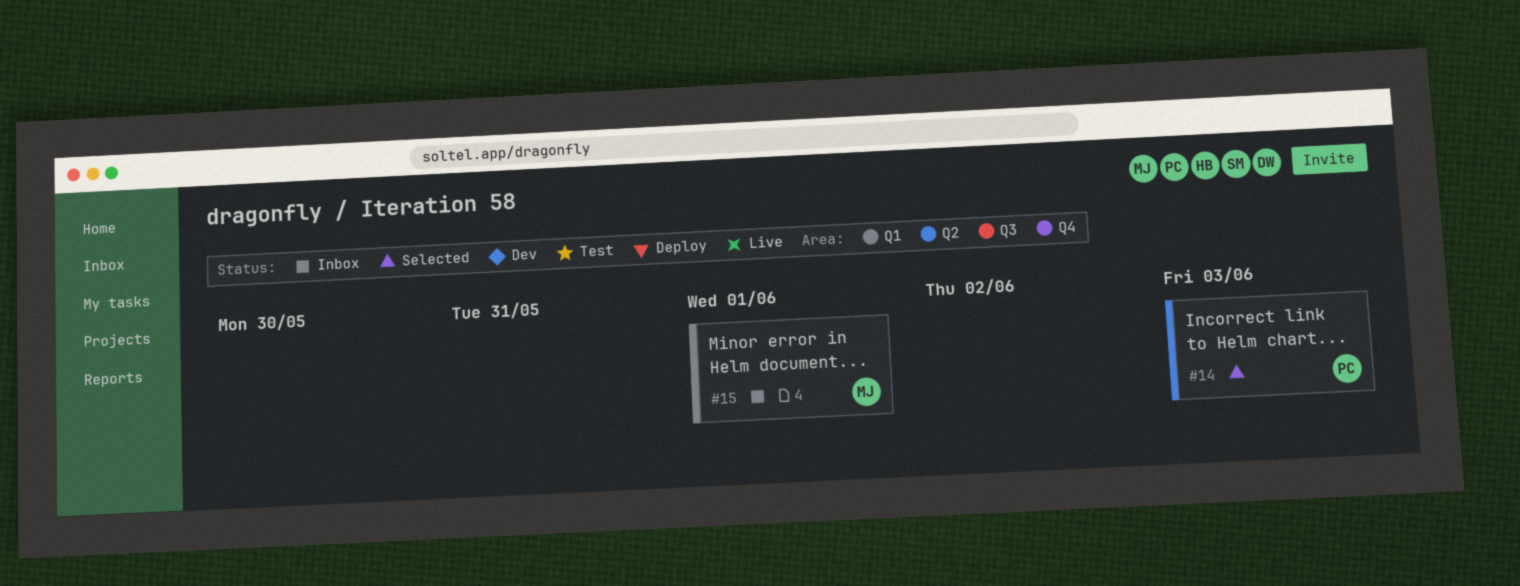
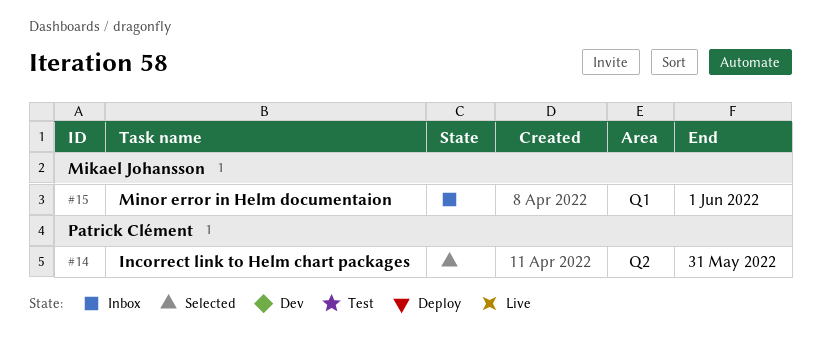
#14, due: Jun 3 -> May 31

